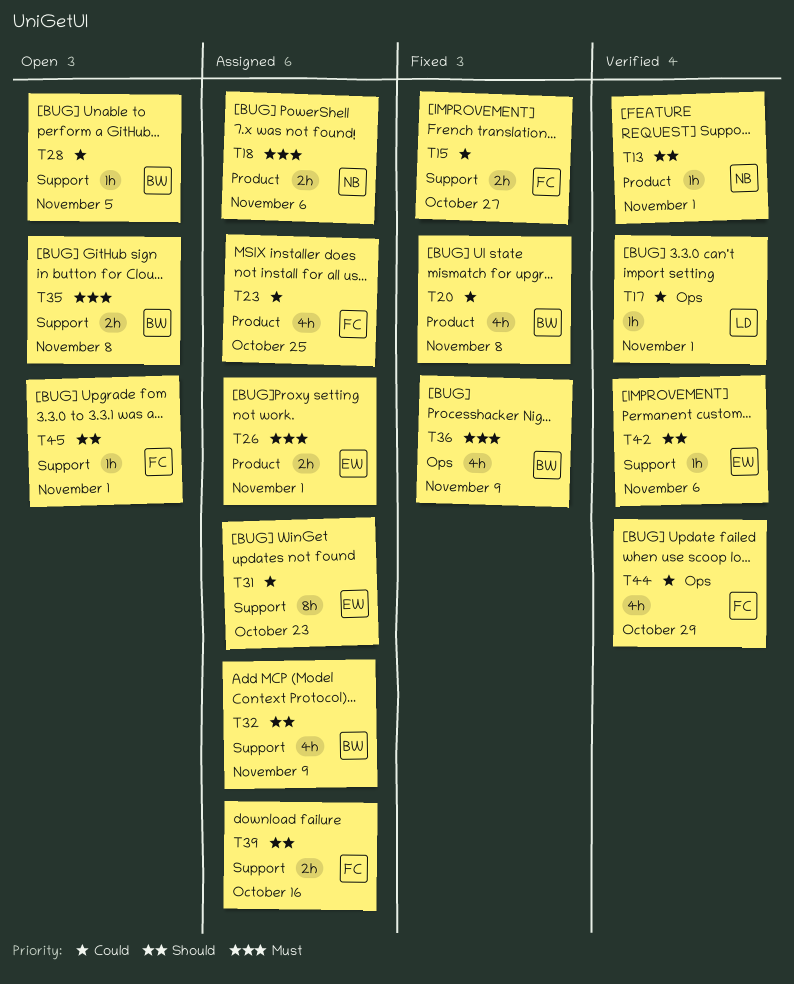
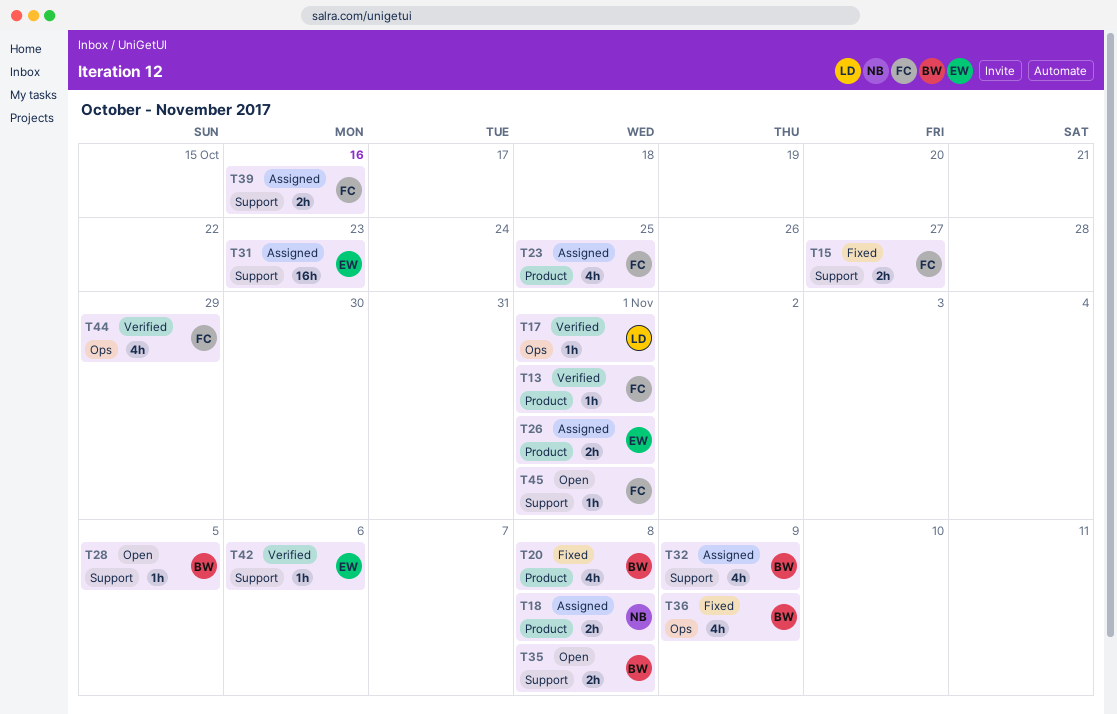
T13, owner: NB -> FC
T18, due: Nov 6 -> Nov 8
T31, estimate: 8h -> 16h

